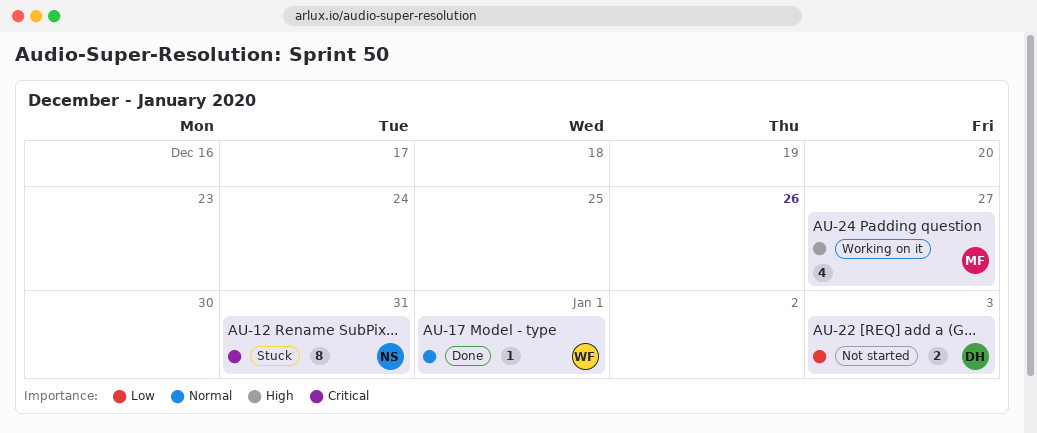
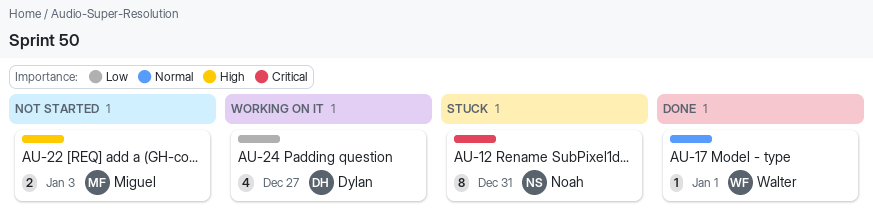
AU-22, owner: Dylan -> Miguel
AU-22, priority: Low -> High
AU-24, owner: Miguel -> Dylan
AU-24, priority: High -> Low

